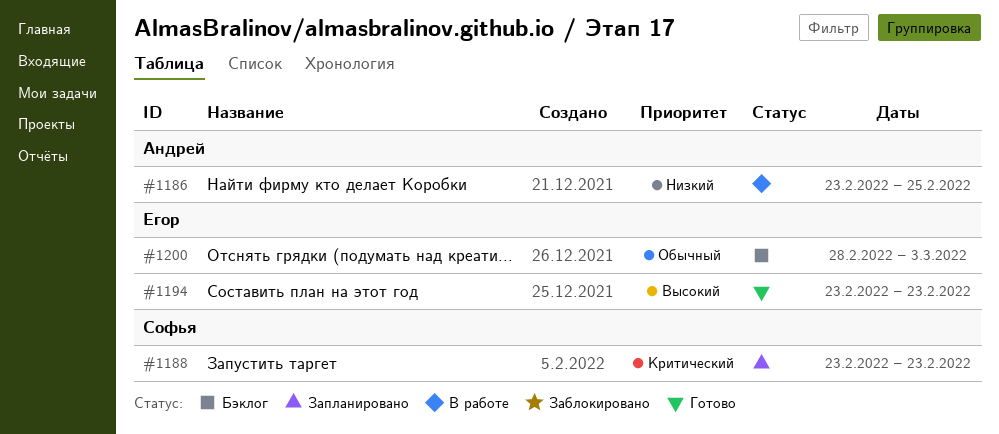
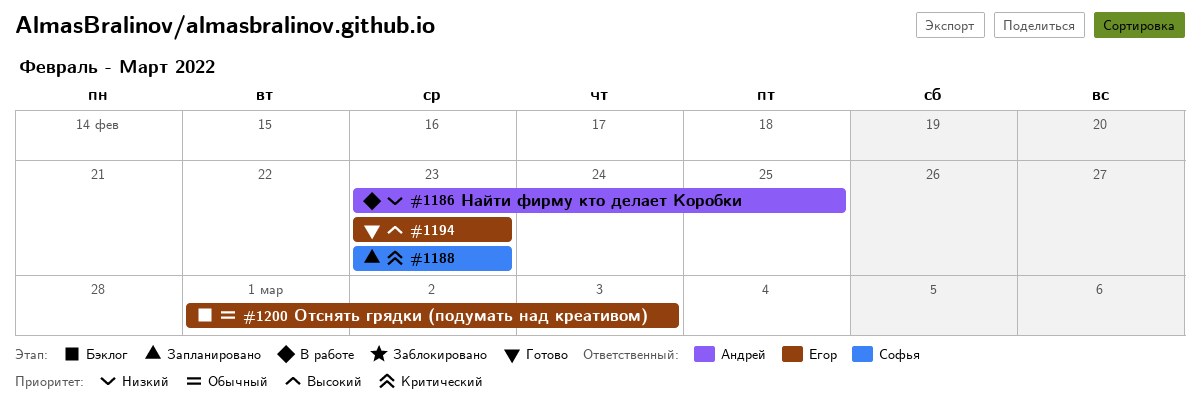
#1200, start: Feb 28 -> Mar 1

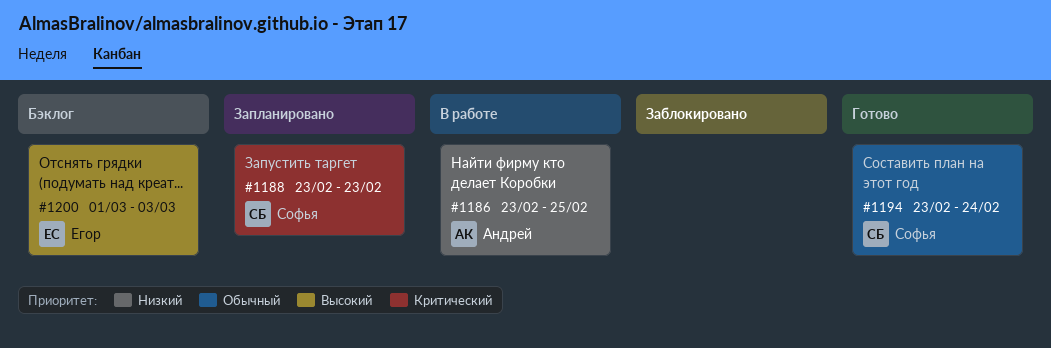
#1194, owner: Егор -> Софья
#1194, priority: Высокий -> Обычный
#1194, due: Feb 23 -> Feb 24
#1200, priority: Обычный -> Высокий

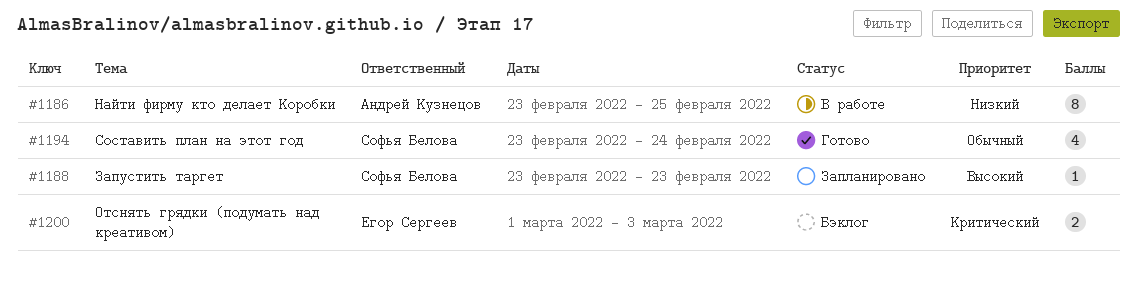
#1188, priority: Критический -> Высокий
#1200, priority: Высокий -> Критический

